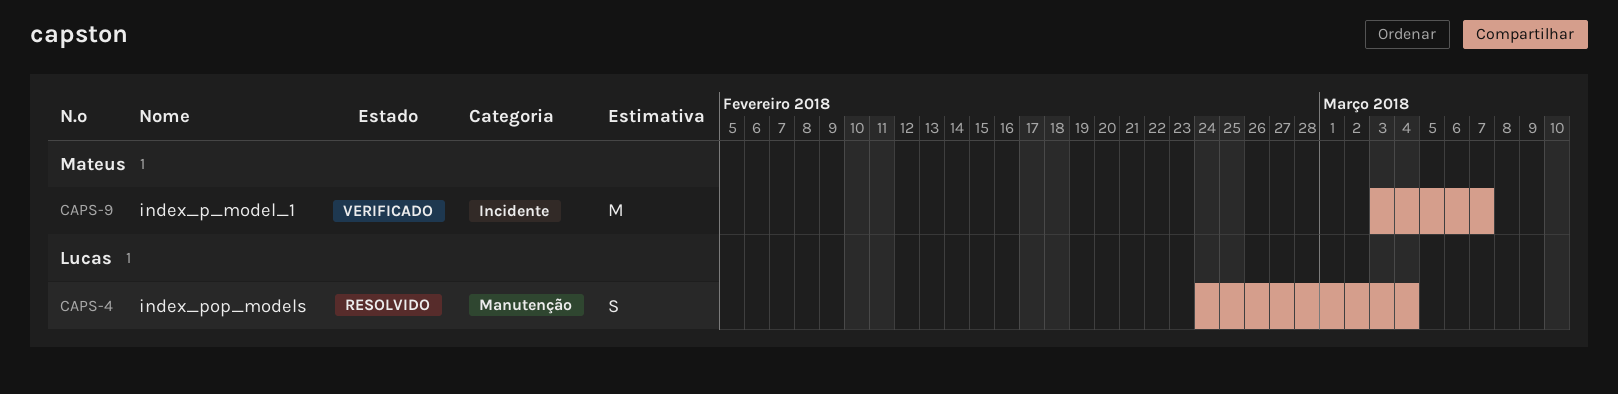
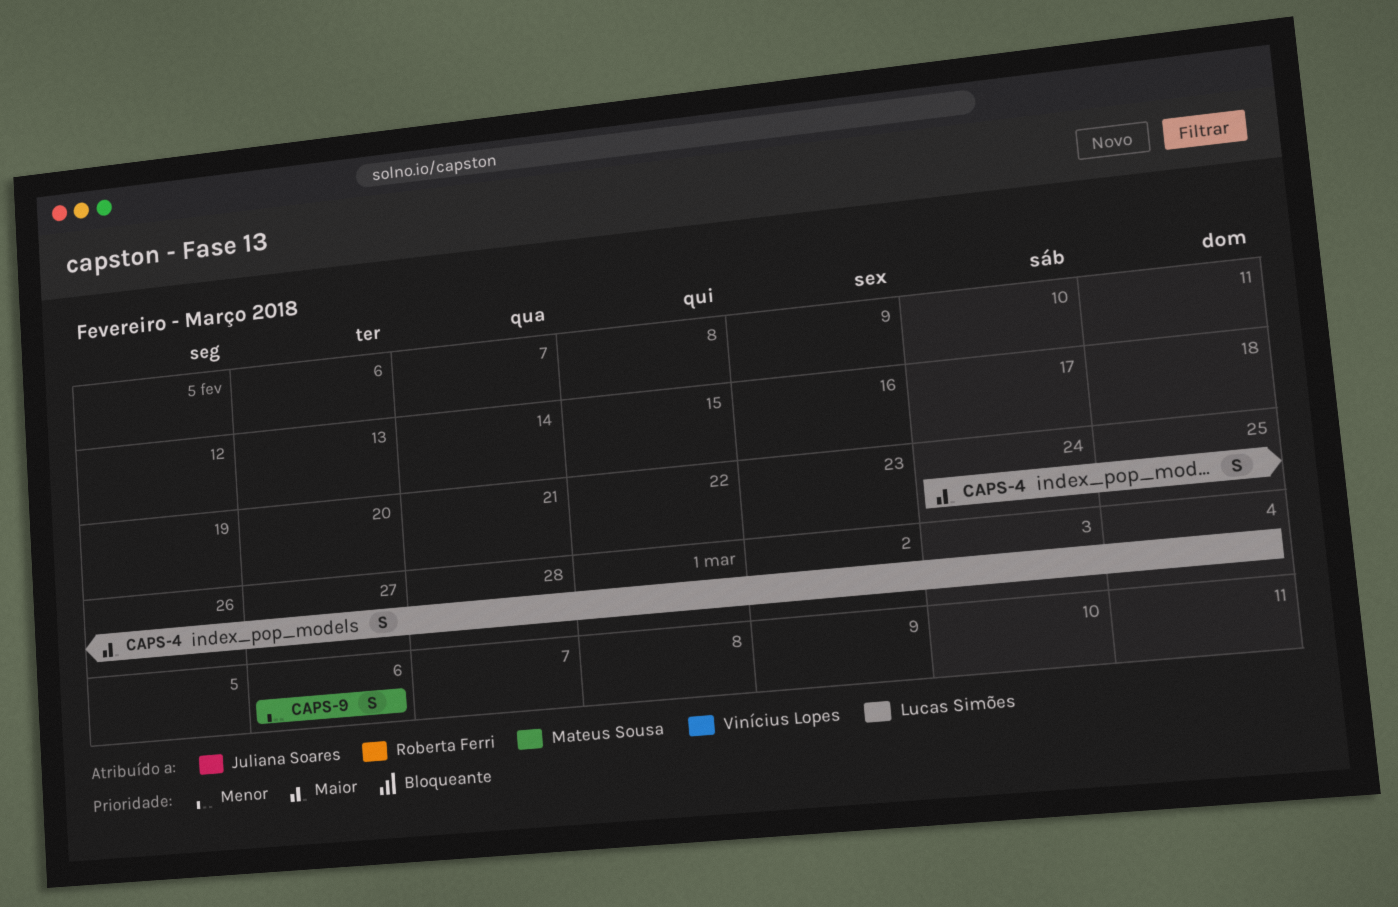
CAPS-9, estimate: M -> S
CAPS-9, start: Mar 3 -> Mar 6
CAPS-9, due: Mar 7 -> Mar 6

